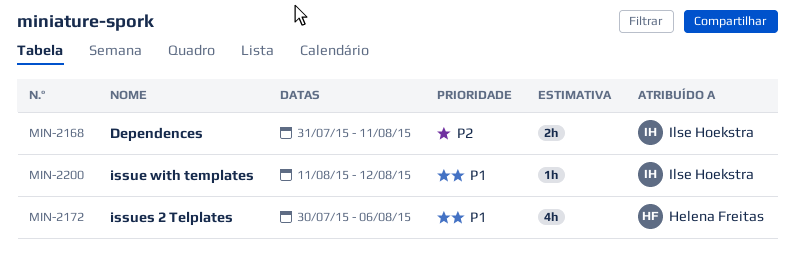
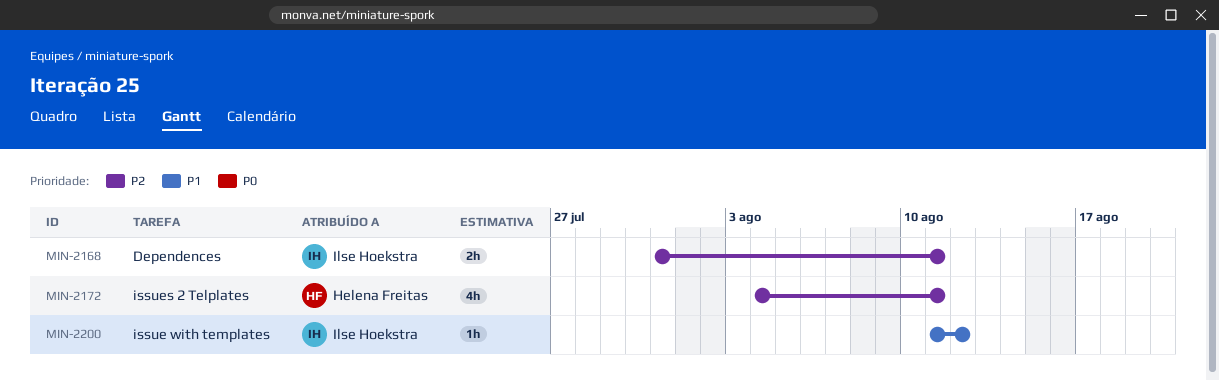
MIN-2172, priority: P1 -> P2
MIN-2172, start: Jul 30 -> Aug 4
MIN-2172, due: Aug 6 -> Aug 11

